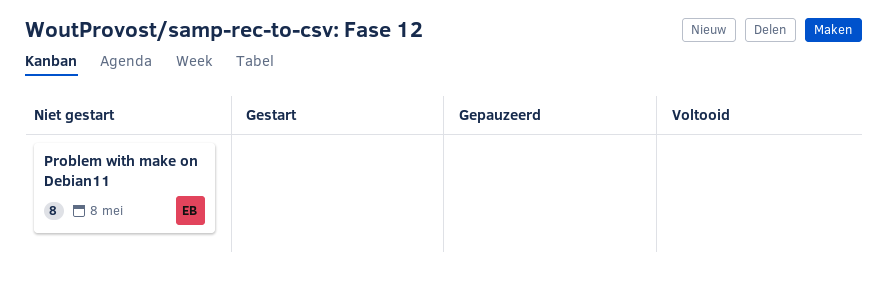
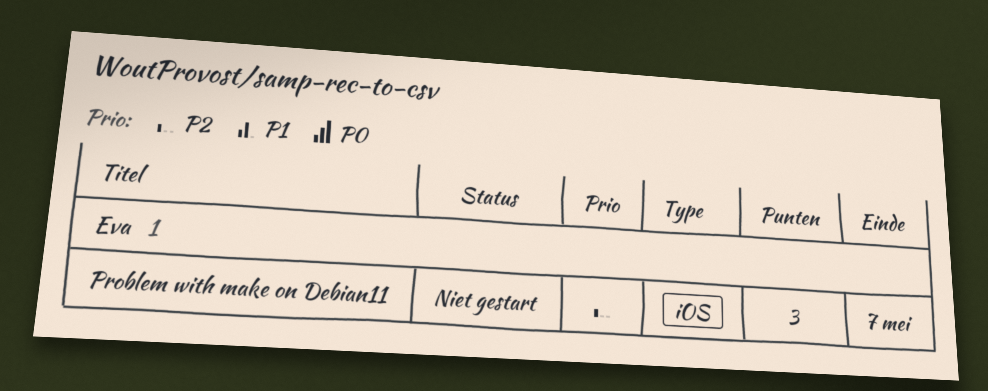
Problem with make on Debian11, estimate: 8 -> 3
Problem with make on Debian11, due: May 8 -> May 7

